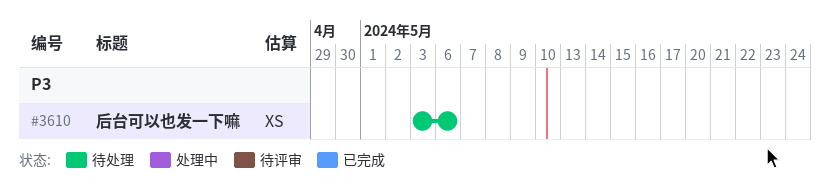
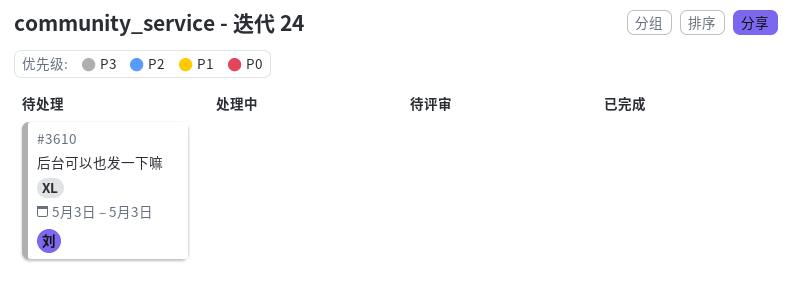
#3610, estimate: XS -> XL
#3610, due: May 6 -> May 3

